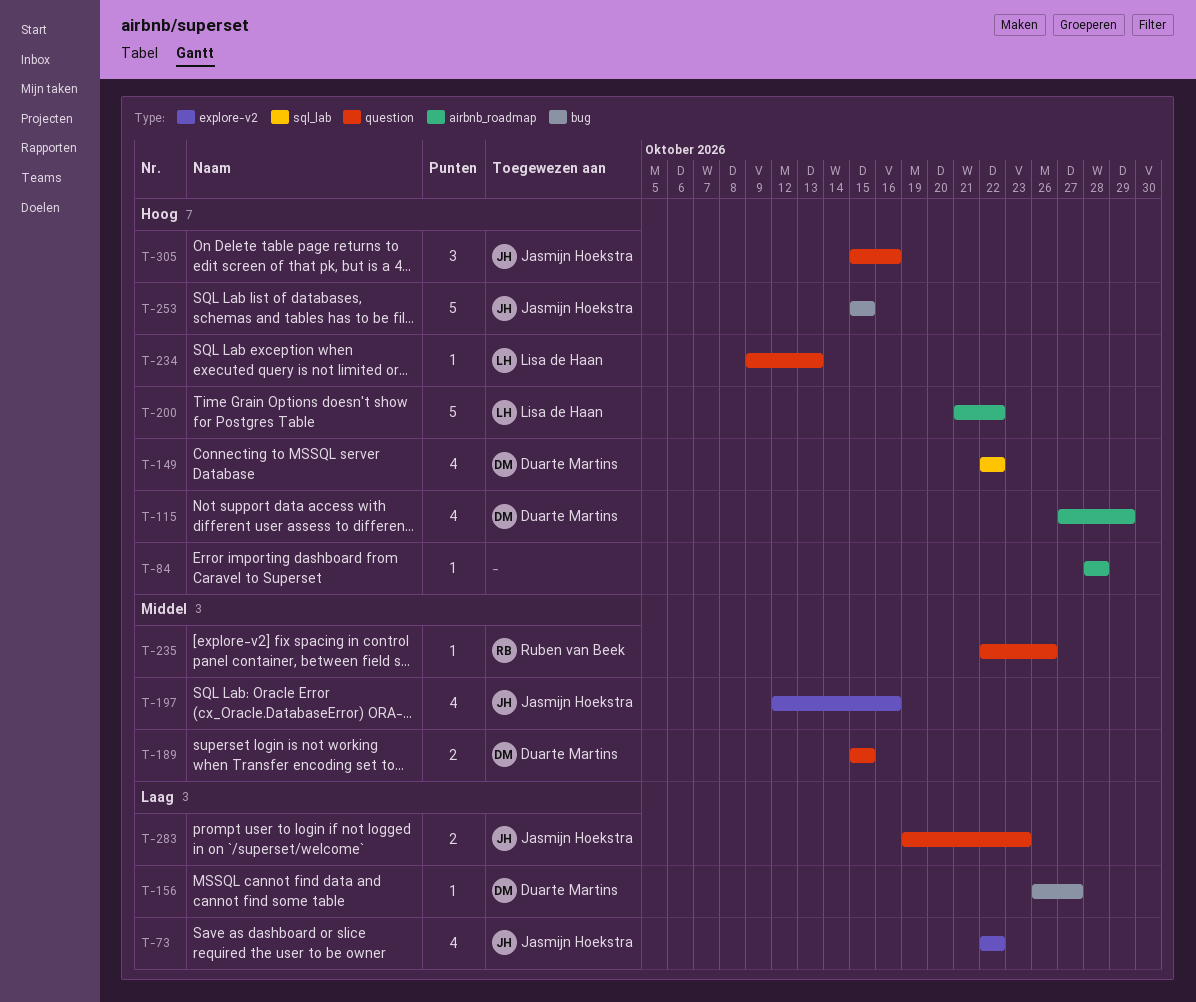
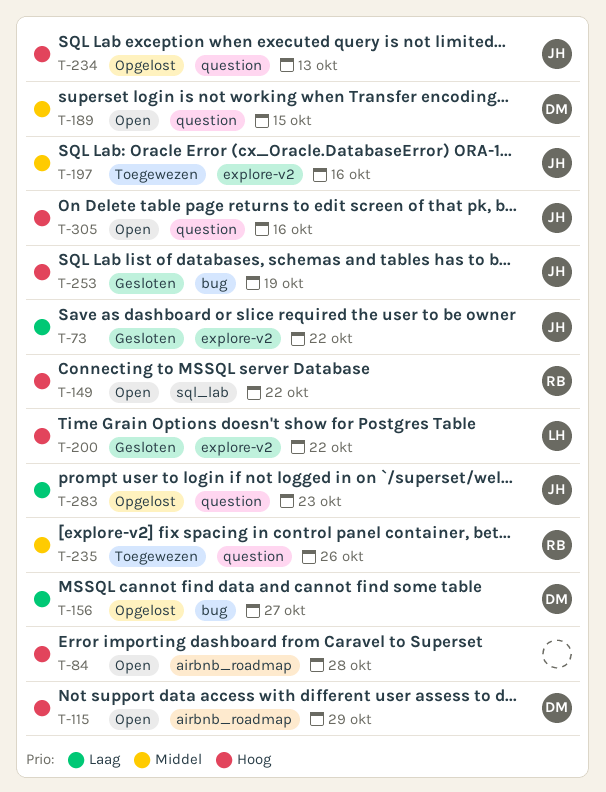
T-149, owner: Duarte Martins -> Ruben van Beek
T-200, label: airbnb_roadmap -> explore-v2
T-234, owner: Lisa de Haan -> Jasmijn Hoekstra
T-253, due: Oct 15 -> Oct 19

